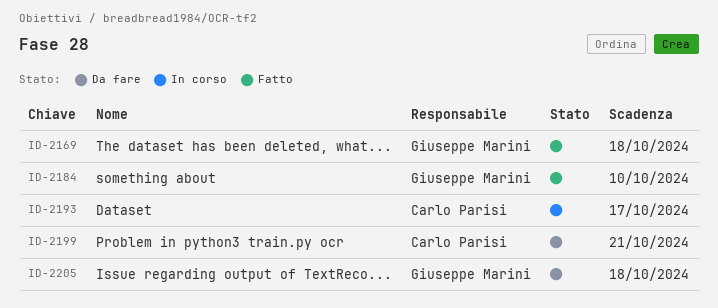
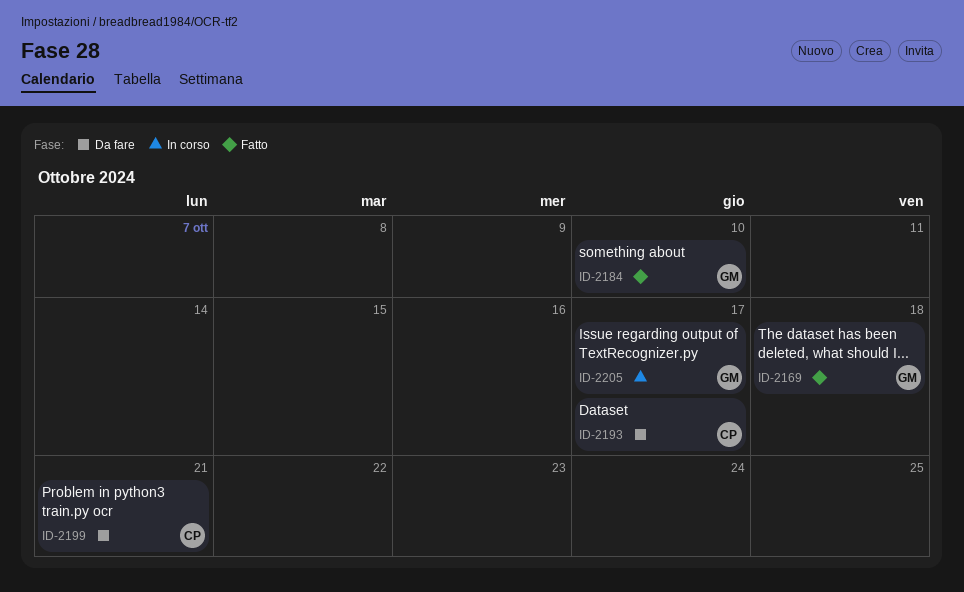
ID-2193, status: In corso -> Da fare
ID-2205, status: Da fare -> In corso
ID-2205, due: Oct 18 -> Oct 17

